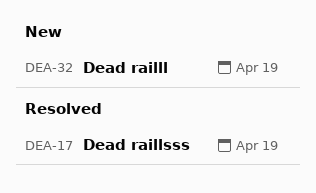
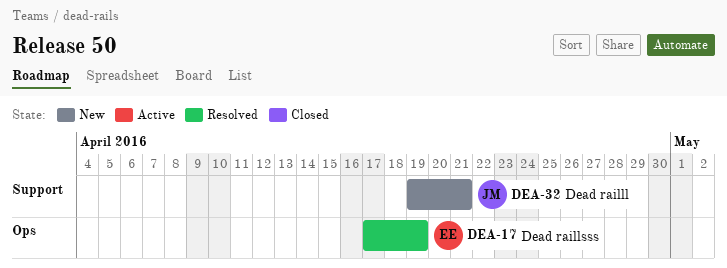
DEA-32, due: Apr 19 -> Apr 21

